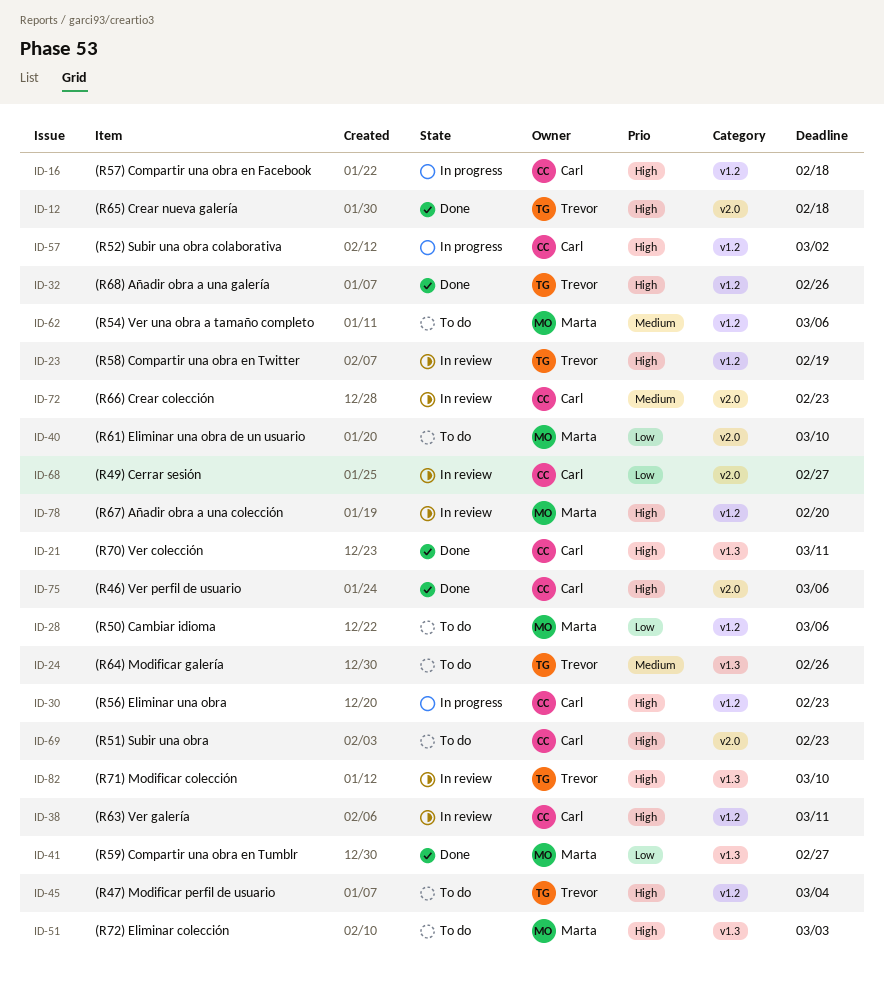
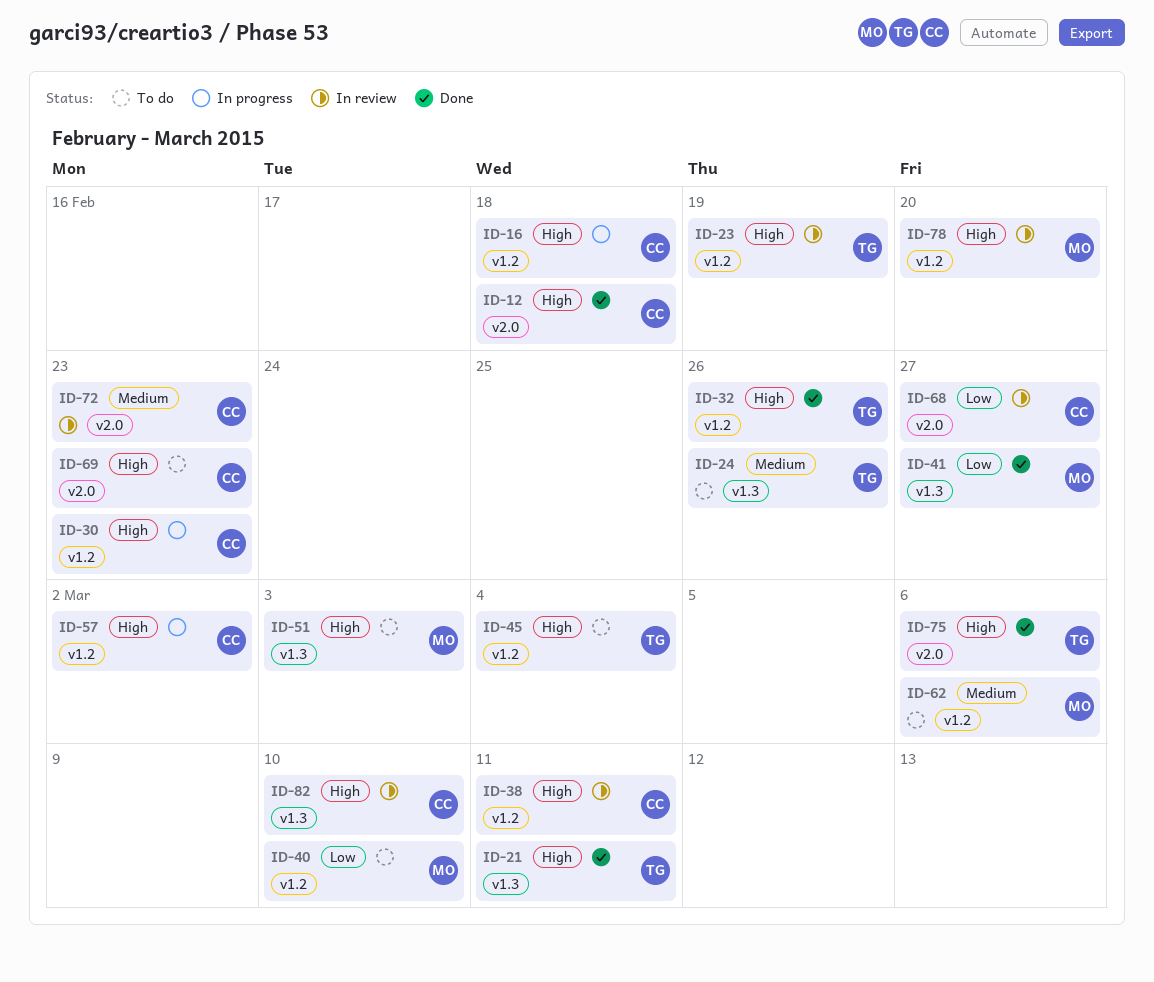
ID-12, owner: Trevor -> Carl
ID-21, owner: Carl -> Trevor
ID-28: present -> none
ID-40, label: v2.0 -> v1.2
ID-75, owner: Carl -> Trevor
ID-82, owner: Trevor -> Carl

